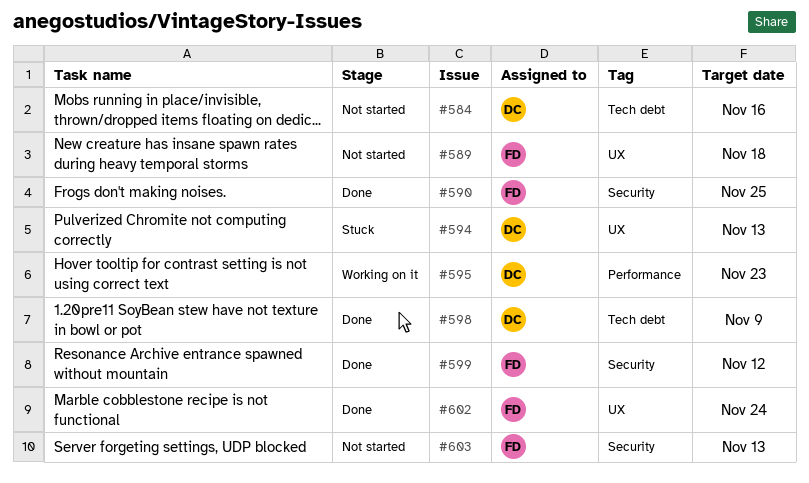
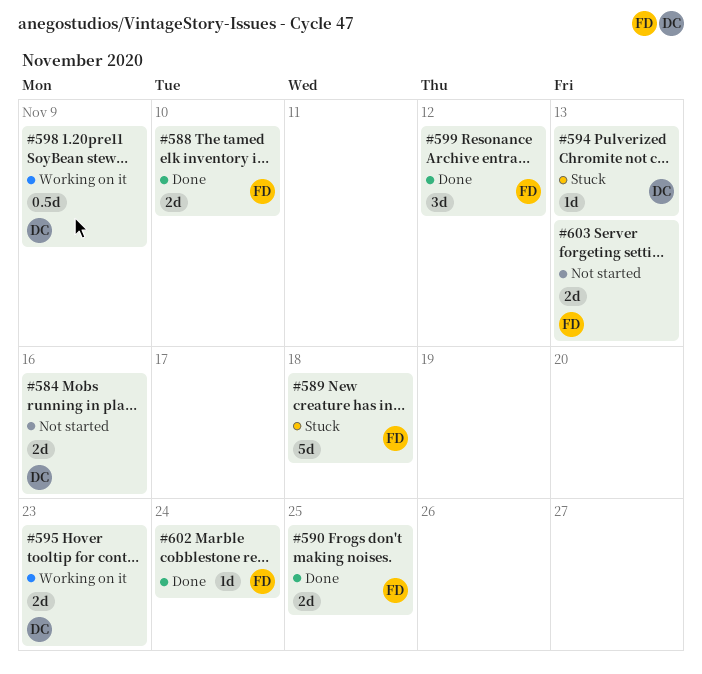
#588: none -> present
#589, status: Not started -> Stuck
#598, status: Done -> Working on it

